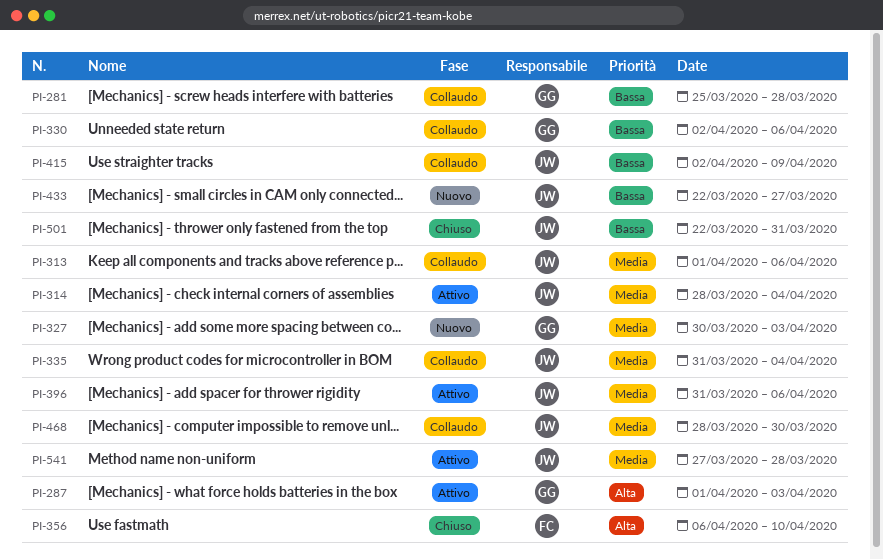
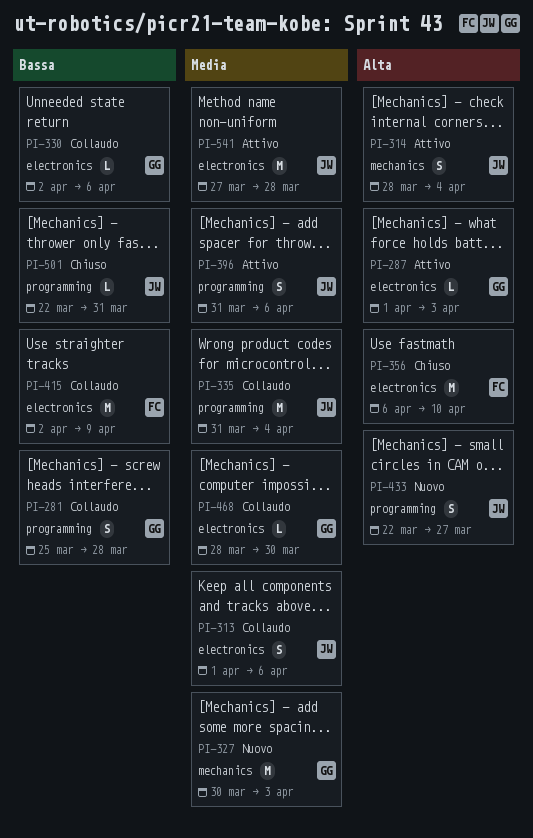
PI-314, priority: Media -> Alta
PI-415, owner: JW -> FC
PI-433, priority: Bassa -> Alta
PI-468, owner: JW -> GG

